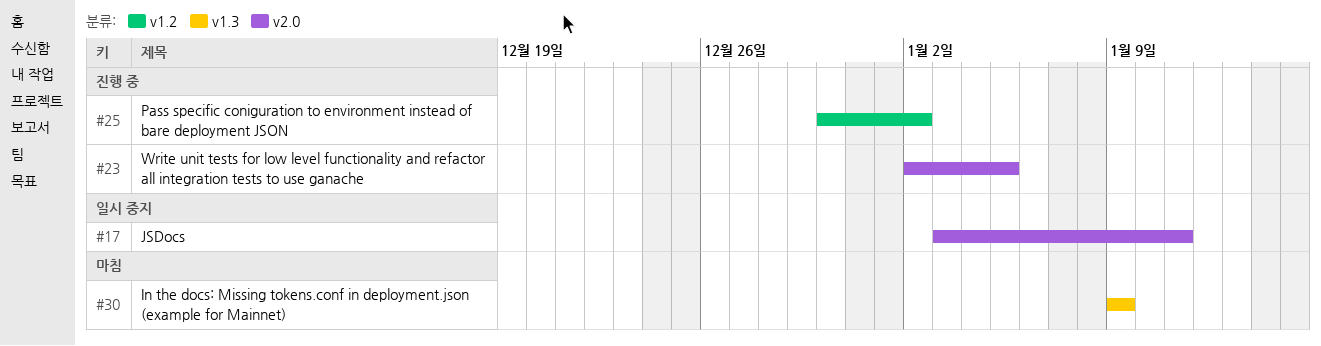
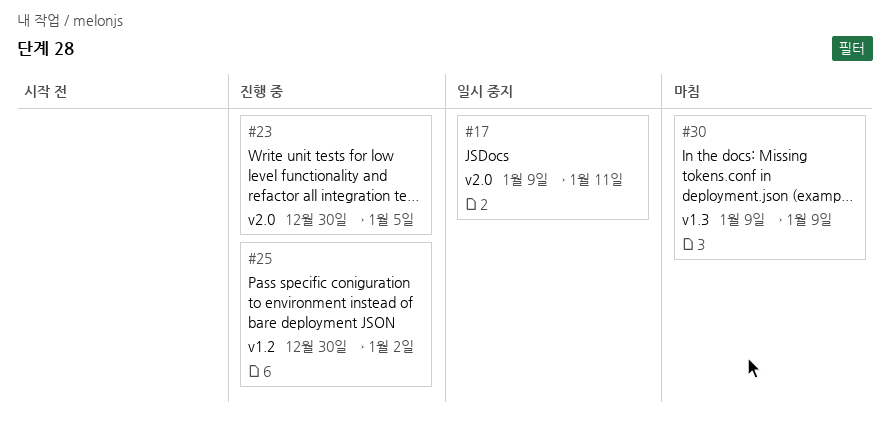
#17, start: Jan 3 -> Jan 9
#23, start: Jan 2 -> Dec 30

